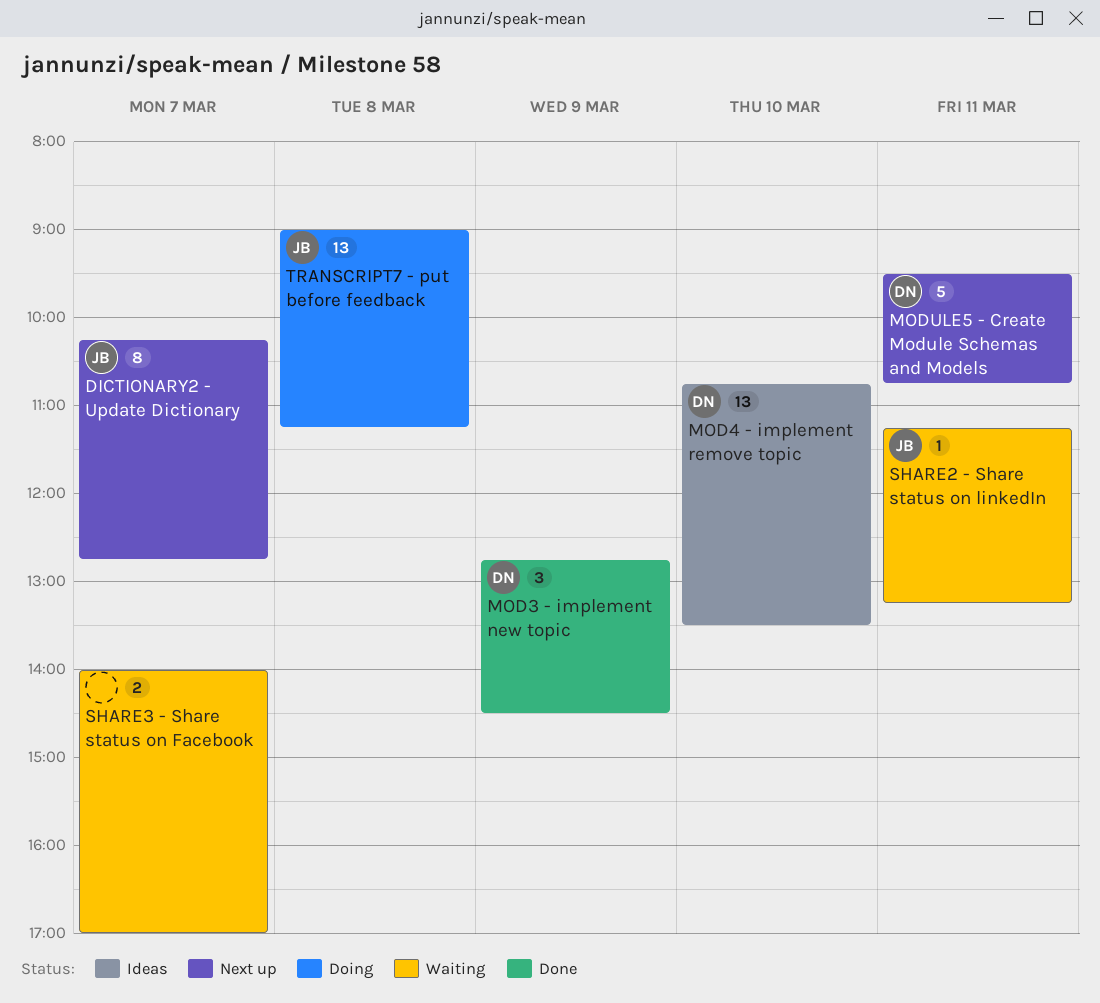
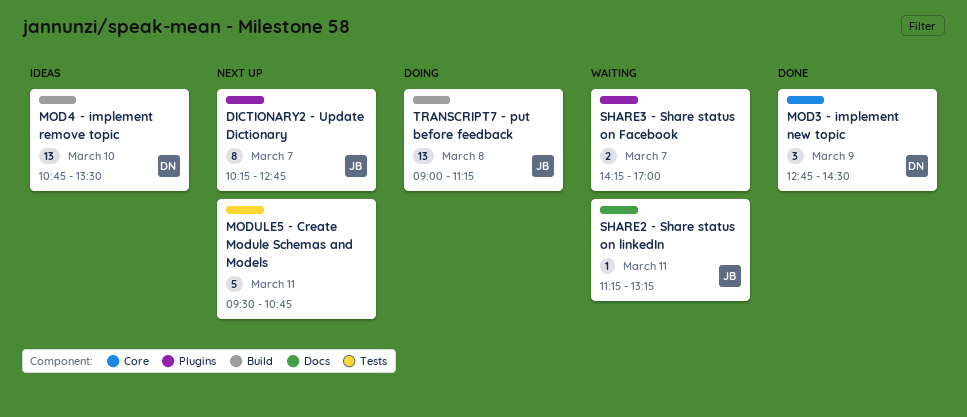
MODULE5 - Create Module Schemas and Models, owner: DN -> none
SHARE3 - Share status on Facebook, begins: 14:00 -> 14:15

